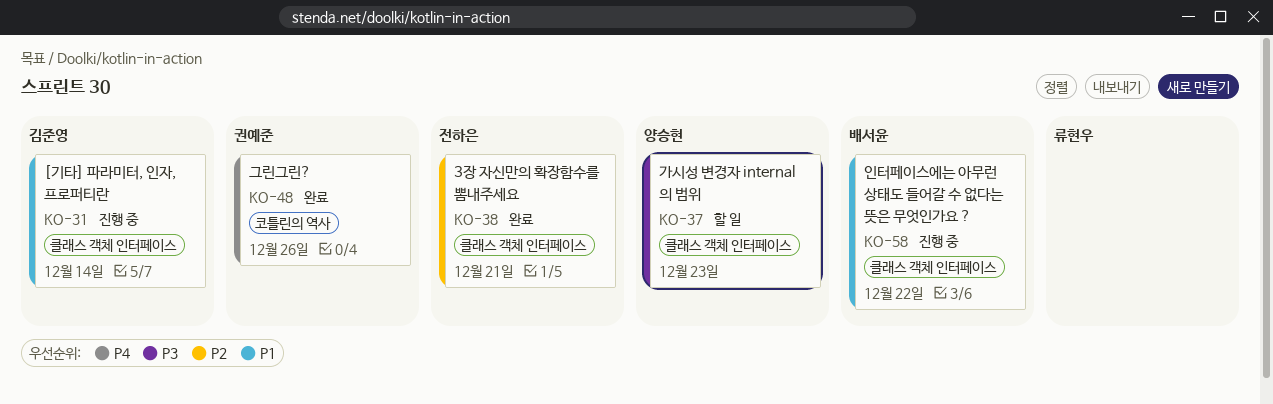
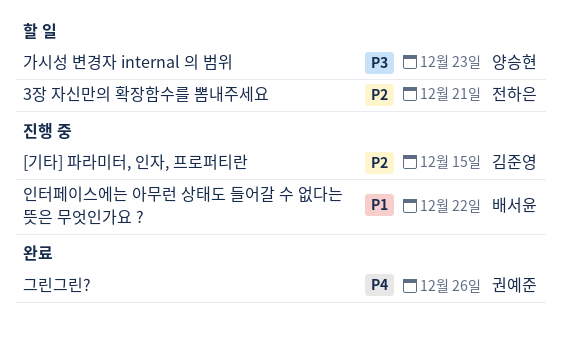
3장 자신만의 확장함수를 뽐내주세요, status: 완료 -> 할 일
[기타] 파라미터, 인자, 프로퍼티란, priority: P1 -> P2
[기타] 파라미터, 인자, 프로퍼티란, due: Dec 14 -> Dec 15

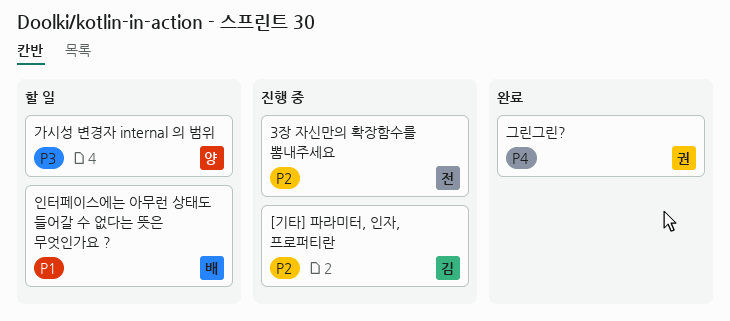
3장 자신만의 확장함수를 뽐내주세요, status: 할 일 -> 진행 중
인터페이스에는 아무런 상태도 들어갈 수 없다는 뜻은 무엇인가요 ?, status: 진행 중 -> 할 일

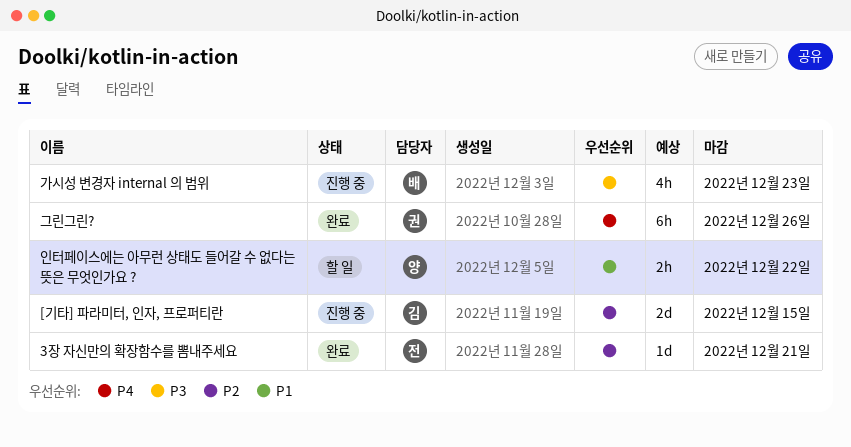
3장 자신만의 확장함수를 뽐내주세요, status: 진행 중 -> 완료
가시성 변경자 internal 의 범위, status: 할 일 -> 진행 중
가시성 변경자 internal 의 범위, owner: 양 -> 배
인터페이스에는 아무런 상태도 들어갈 수 없다는 뜻은 무엇인가요 ?, owner: 배 -> 양

